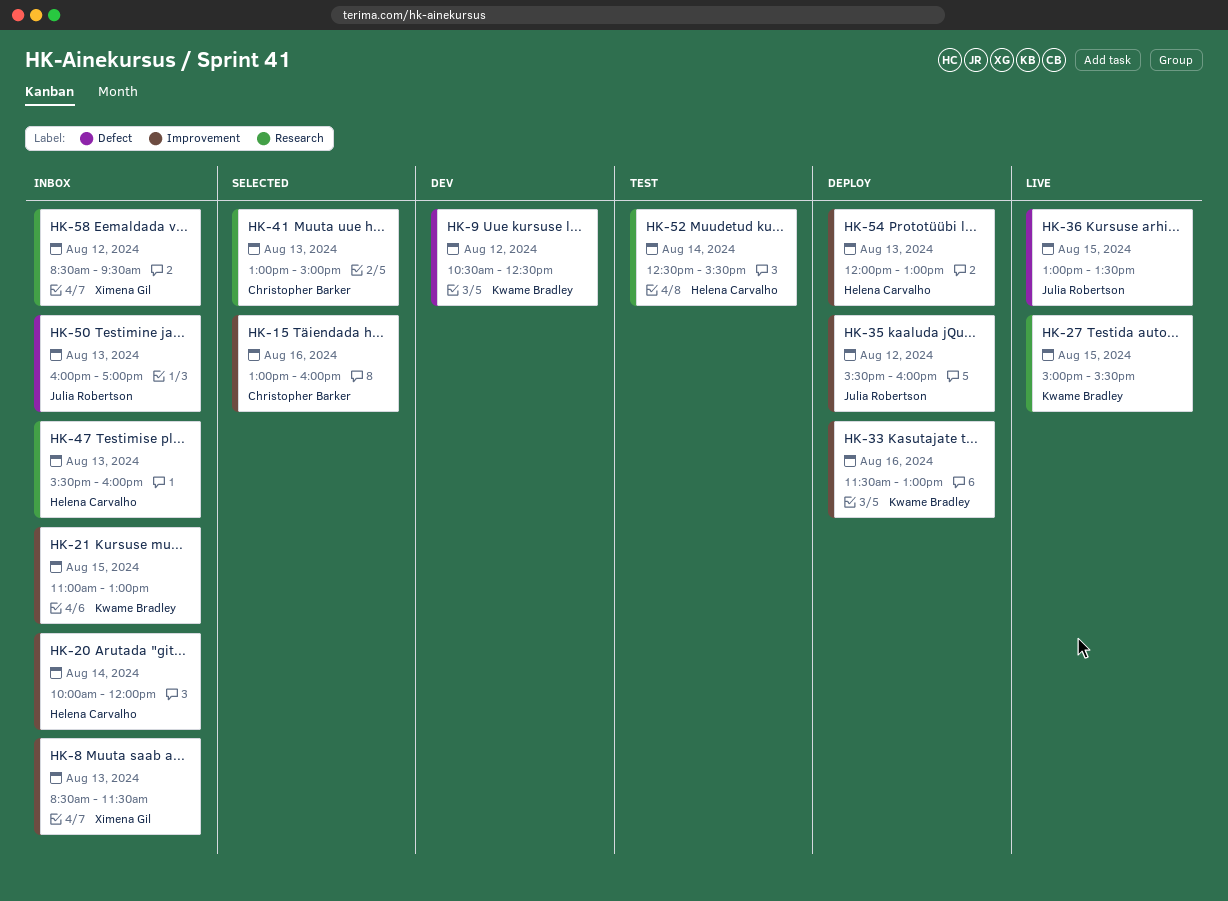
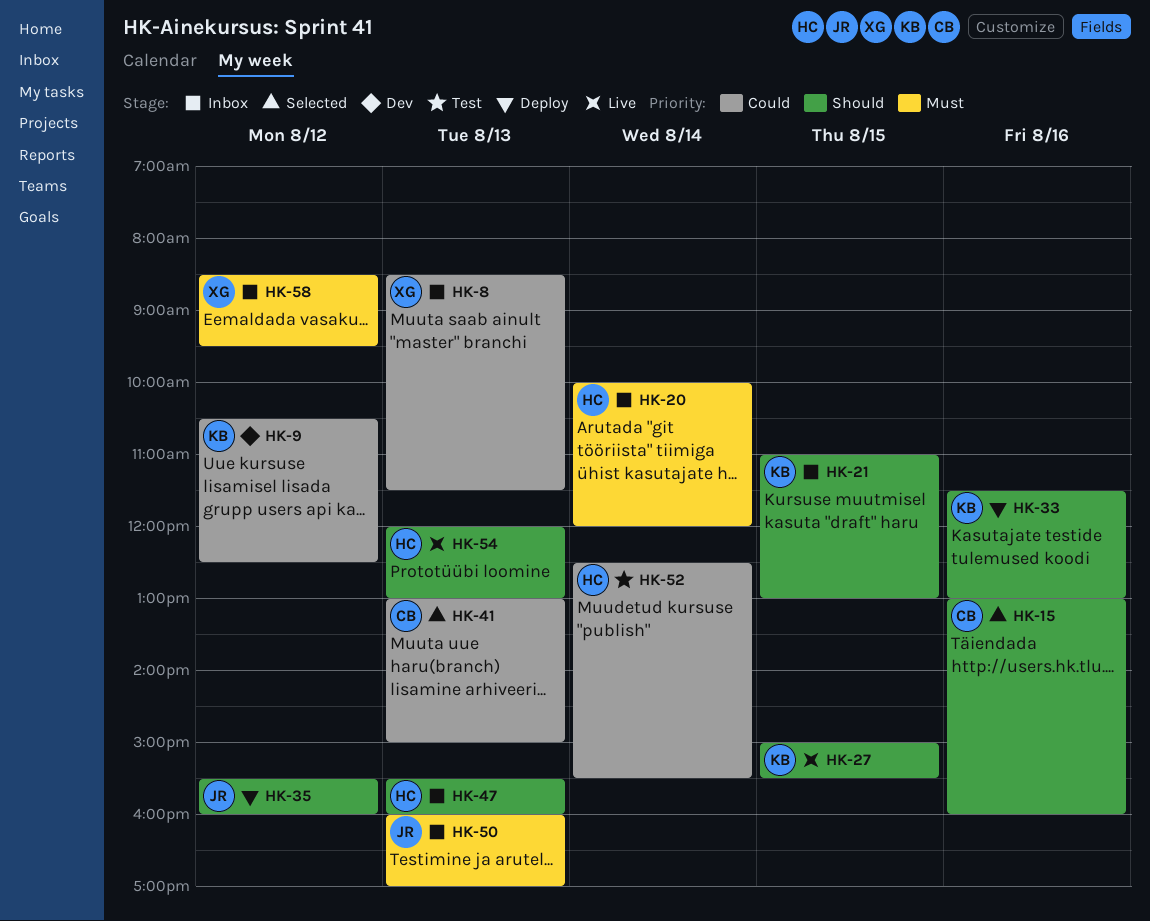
HK-36: present -> none
HK-54, status: Deploy -> Live

